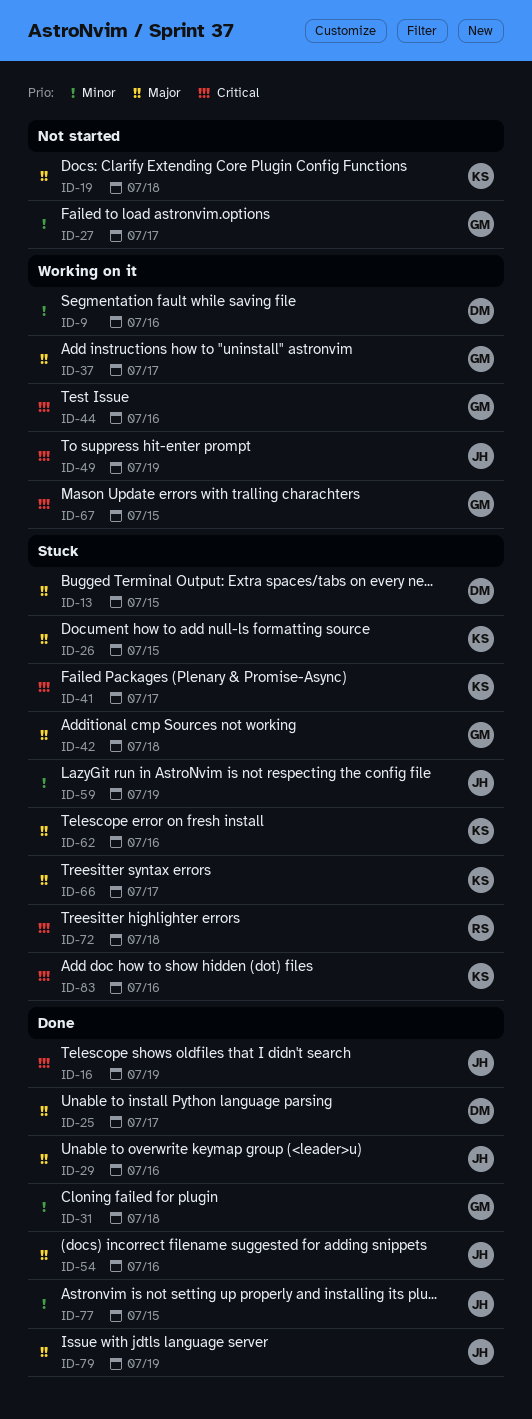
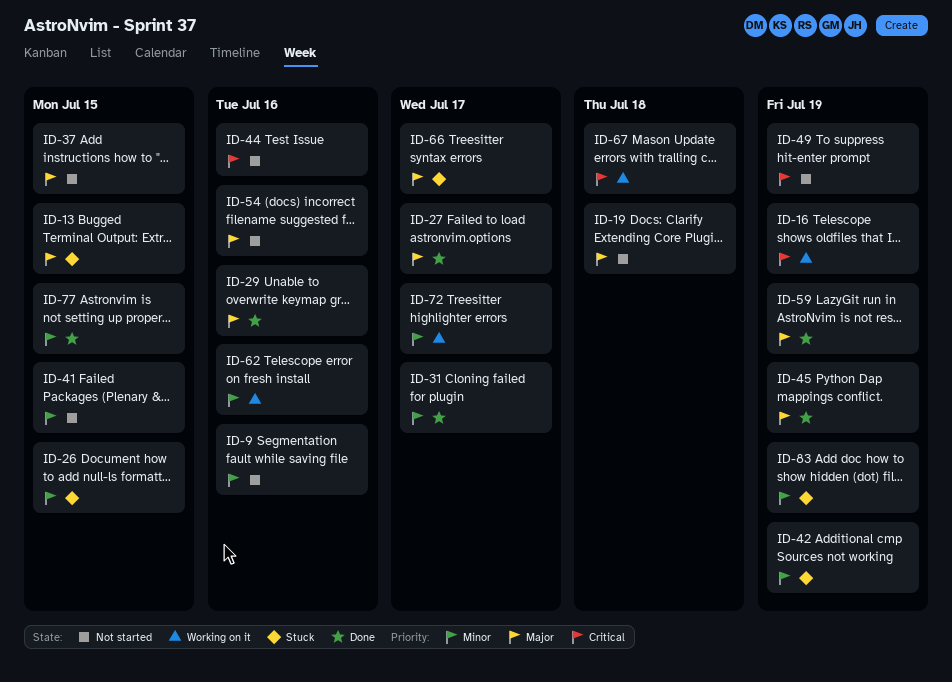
ID-9, status: Working on it -> Not started
ID-16, status: Done -> Working on it
ID-25: present -> none
ID-26, priority: Major -> Minor
ID-27, status: Not started -> Done
ID-27, priority: Minor -> Major
ID-31, due: Jul 18 -> Jul 17
ID-37, status: Working on it -> Not started
ID-37, due: Jul 17 -> Jul 15
ID-41, status: Stuck -> Not started
ID-41, priority: Critical -> Minor
ID-41, due: Jul 17 -> Jul 15
ID-42, priority: Major -> Minor
ID-42, due: Jul 18 -> Jul 19
ID-44, status: Working on it -> Not started
ID-45: none -> present
ID-49, status: Working on it -> Not started
ID-54, status: Done -> Not started
ID-59, status: Stuck -> Done
ID-59, priority: Minor -> Major
ID-62, status: Stuck -> Working on it
ID-62, priority: Major -> Minor
ID-67, due: Jul 15 -> Jul 18
ID-72, status: Stuck -> Working on it
ID-72, priority: Critical -> Minor
ID-72, due: Jul 18 -> Jul 17
ID-79: present -> none
ID-83, priority: Critical -> Minor
ID-83, due: Jul 16 -> Jul 19

